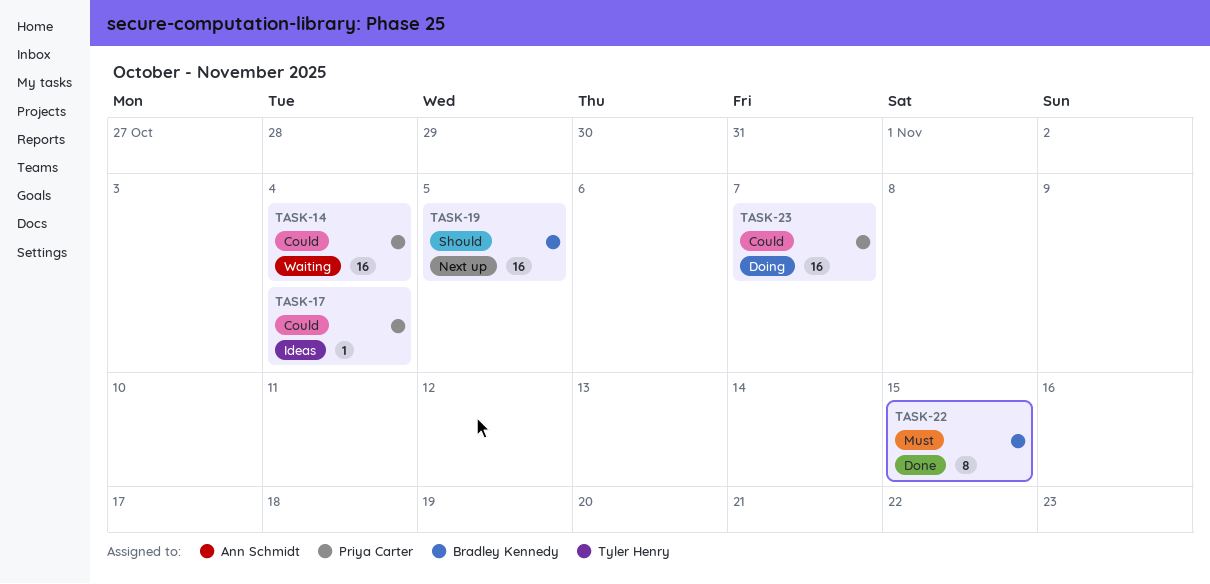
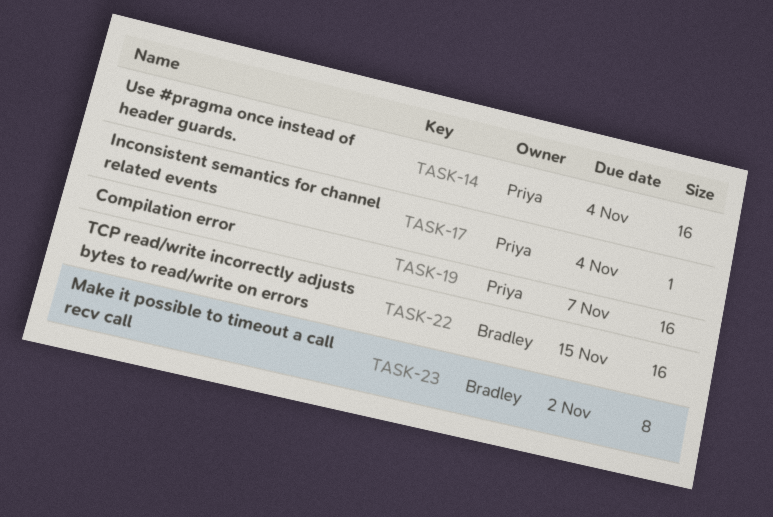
TASK-19, owner: Bradley Kennedy -> Priya Carter
TASK-19, due: Nov 5 -> Nov 7
TASK-22, estimate: 8 -> 16
TASK-23, owner: Priya Carter -> Bradley Kennedy
TASK-23, estimate: 16 -> 8
TASK-23, due: Nov 7 -> Nov 2

